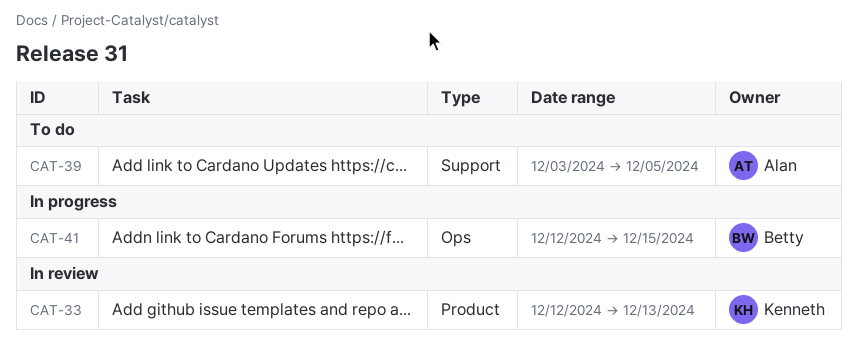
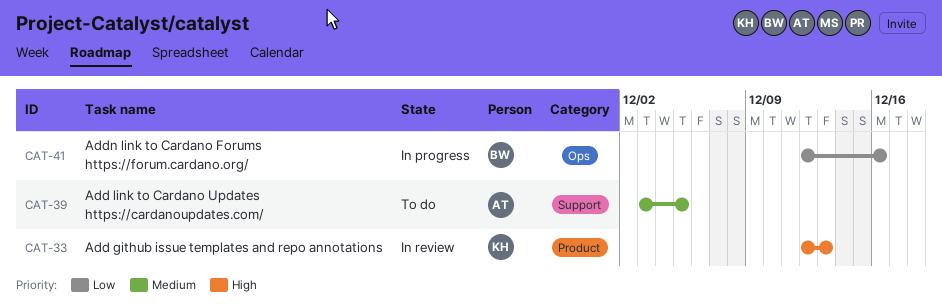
CAT-41, due: Dec 15 -> Dec 16

